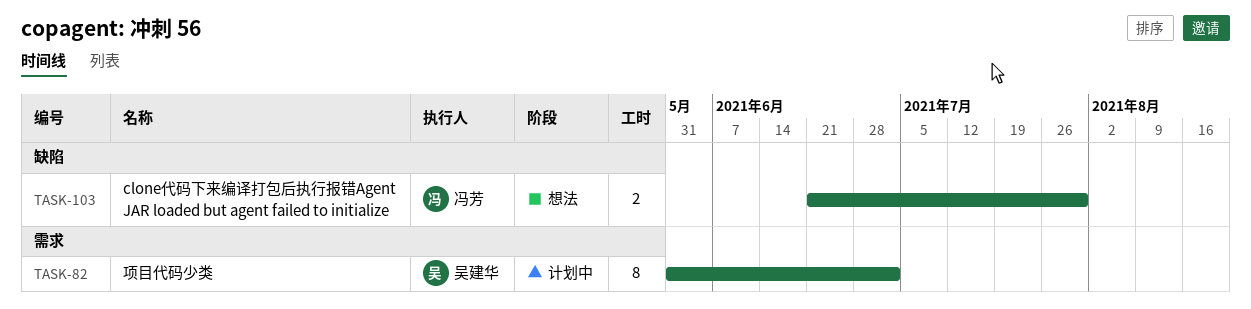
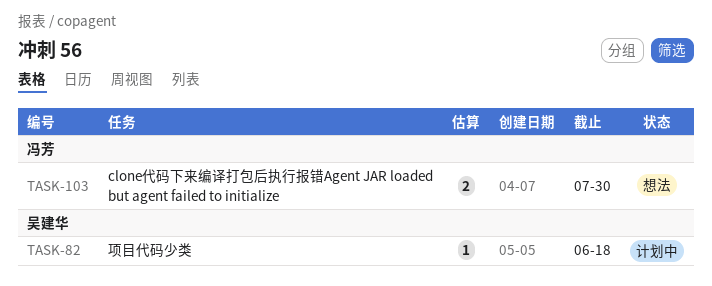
TASK-82, estimate: 8 -> 1
TASK-82, due: Jul 2 -> Jun 18

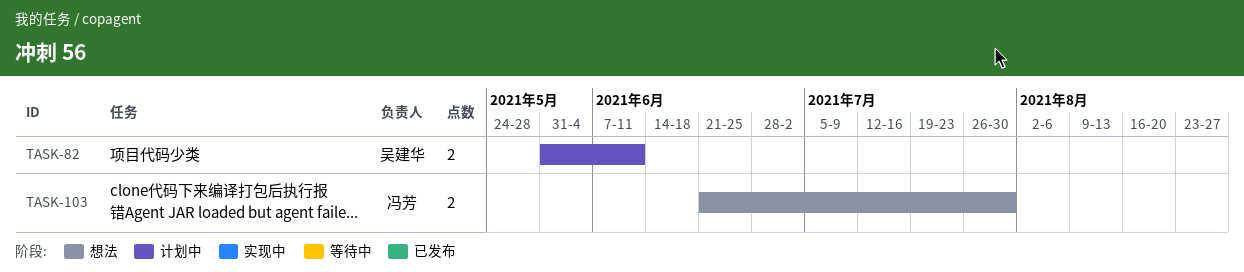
TASK-82, estimate: 1 -> 2
TASK-82, due: Jun 18 -> Jun 11

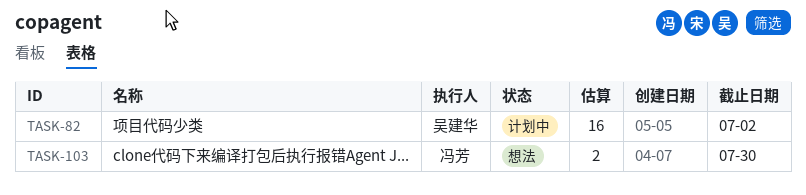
TASK-82, estimate: 2 -> 16
TASK-82, due: Jun 11 -> Jul 2

